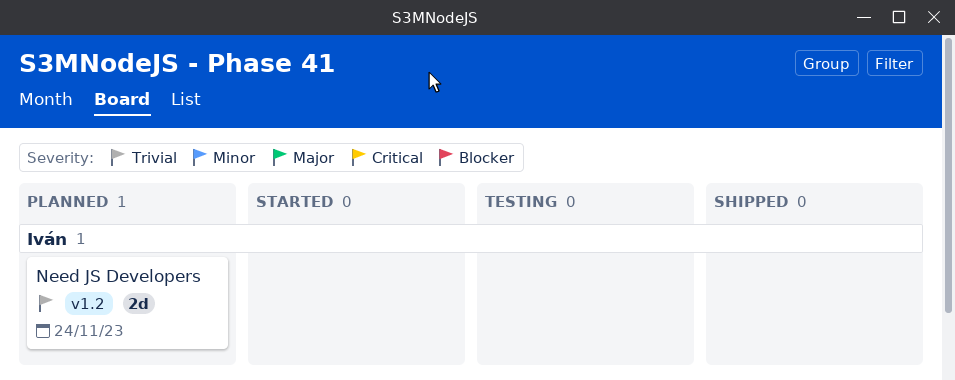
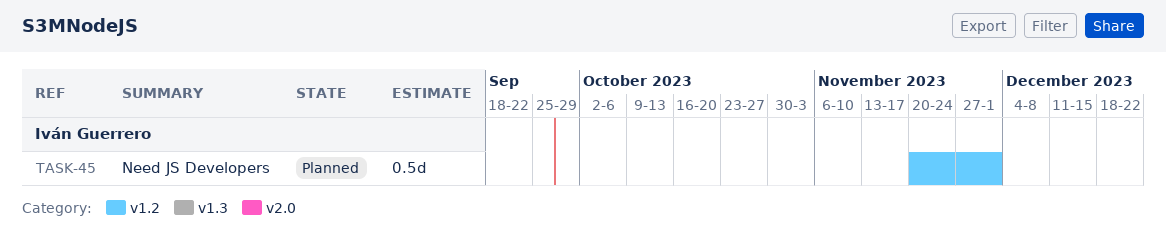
Need JS Developers, estimate: 2d -> 0.5d
Need JS Developers, due: Nov 24 -> Dec 1

